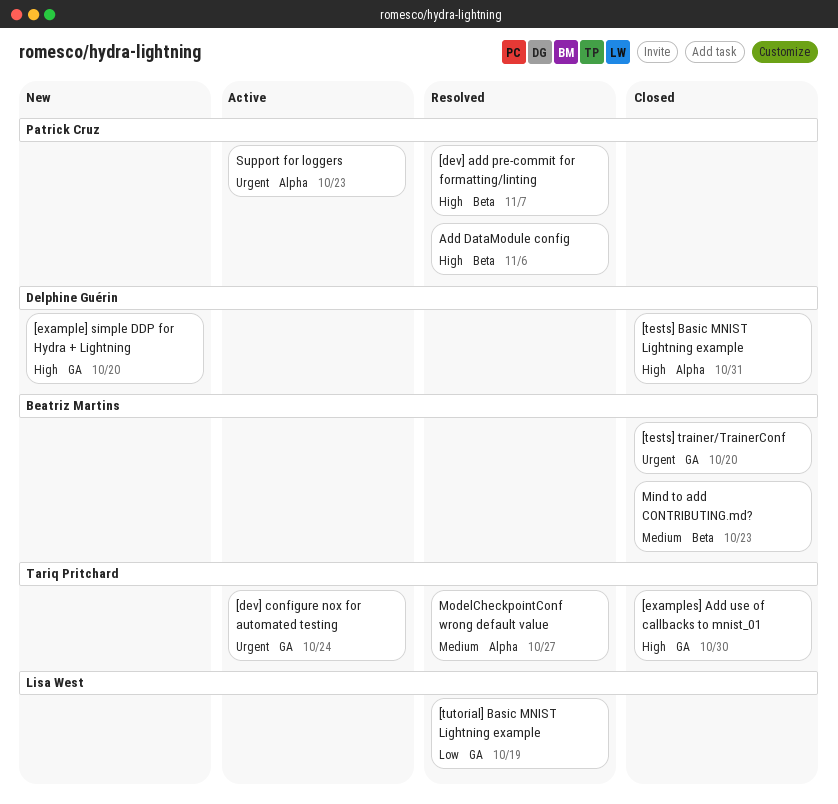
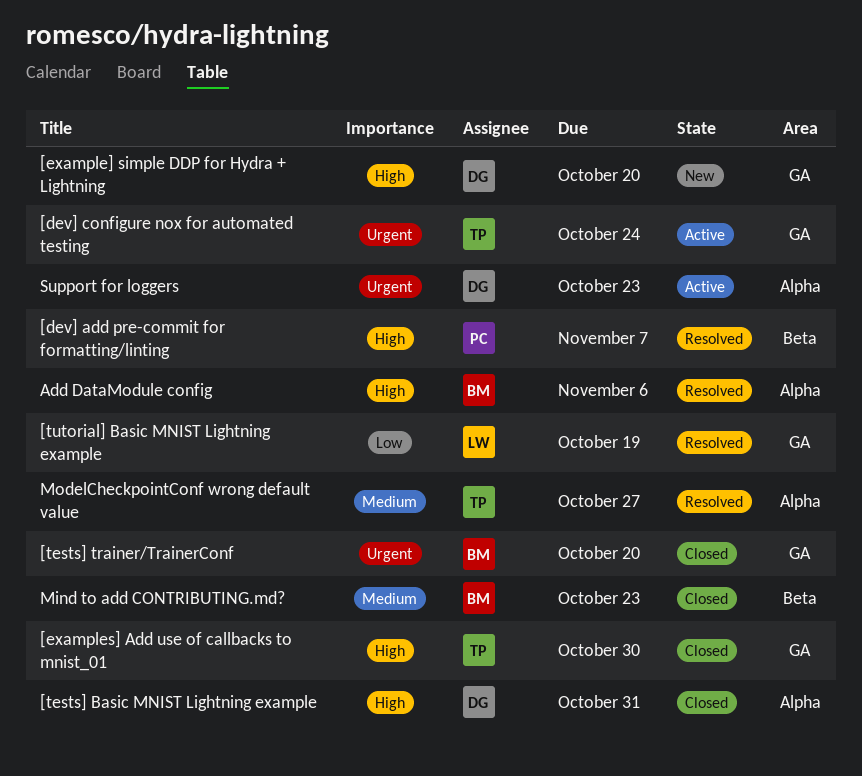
Add DataModule config, owner: Patrick Cruz -> Beatriz Martins
Add DataModule config, label: Beta -> Alpha
Support for loggers, owner: Patrick Cruz -> Delphine Guérin

